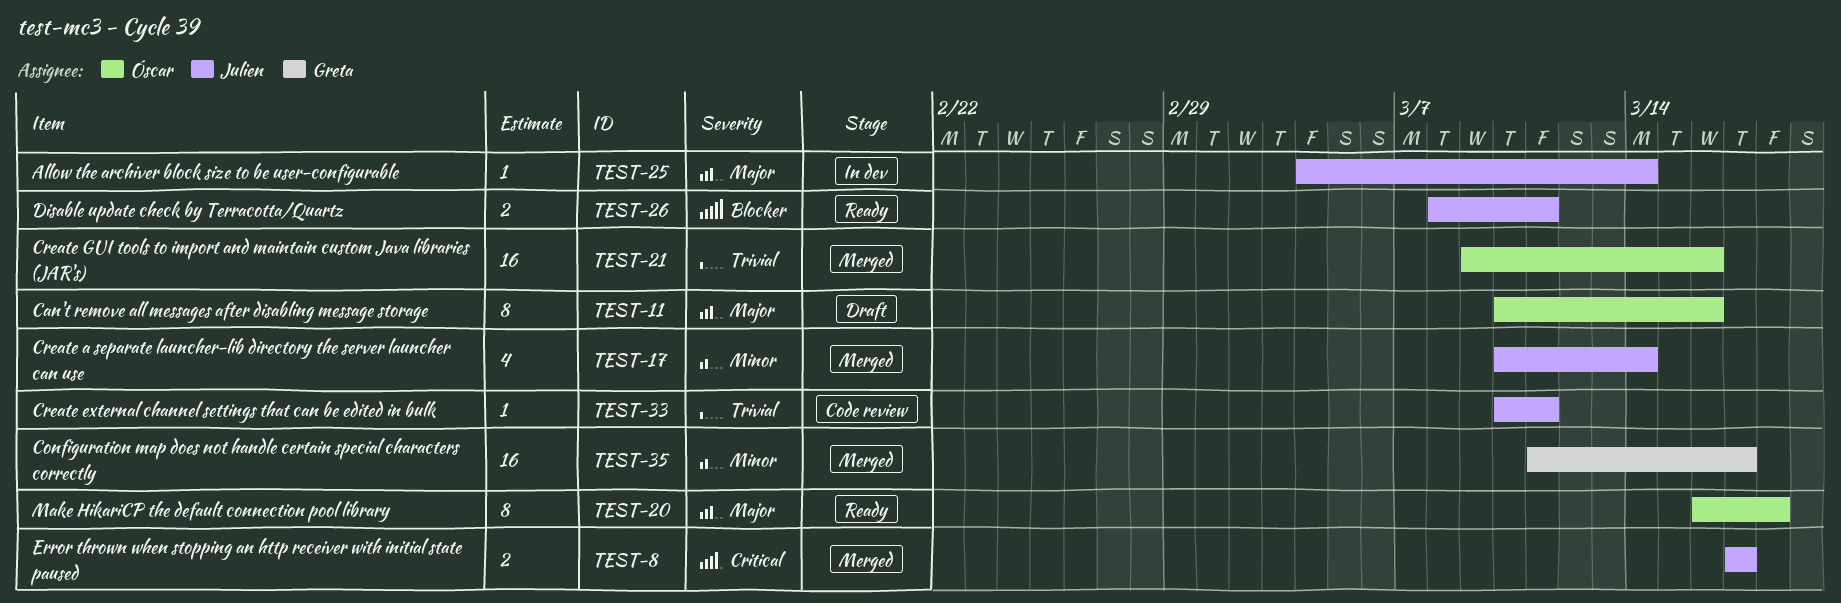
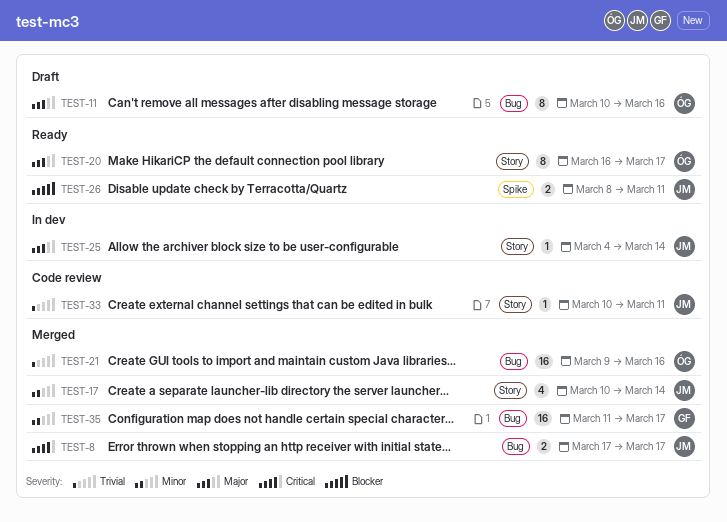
TEST-20, due: Mar 18 -> Mar 17

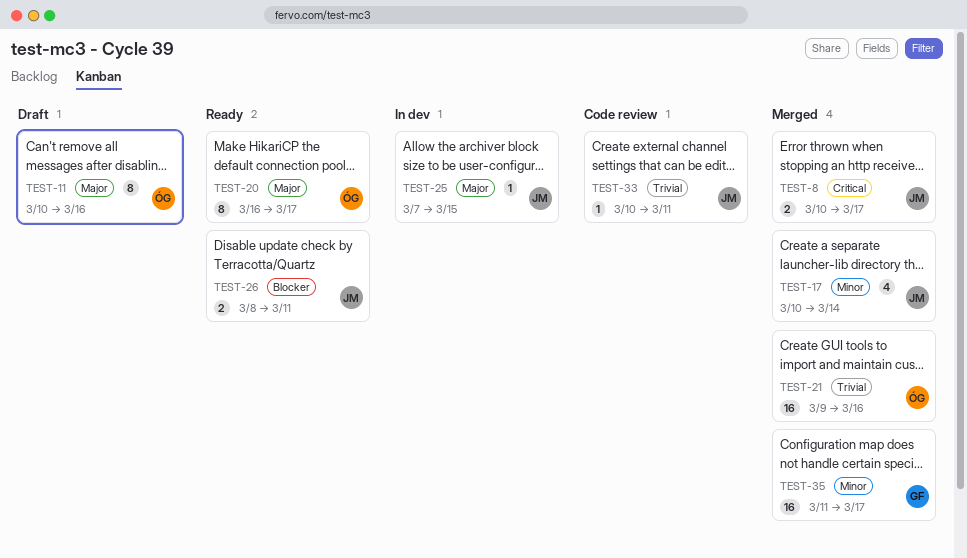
TEST-8, start: Mar 17 -> Mar 10
TEST-25, start: Mar 4 -> Mar 7
TEST-25, due: Mar 14 -> Mar 15

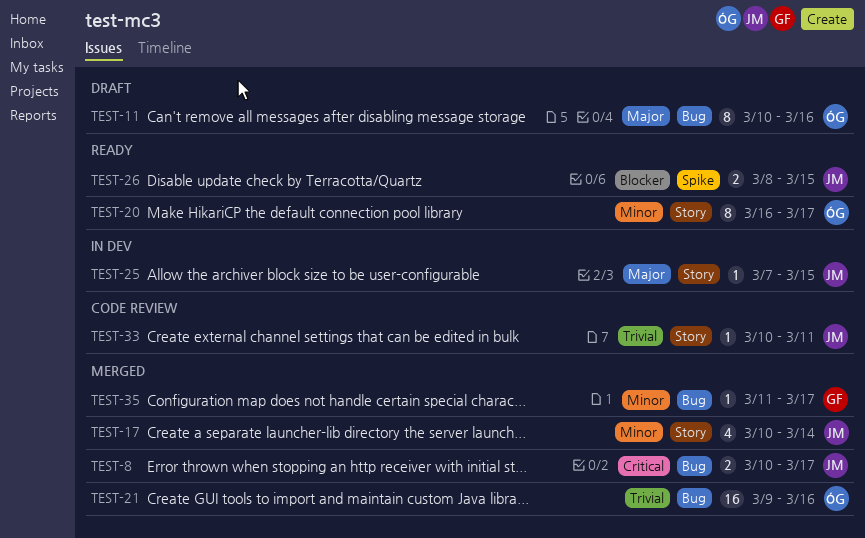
TEST-20, priority: Major -> Minor
TEST-26, due: Mar 11 -> Mar 15
TEST-35, estimate: 16 -> 1

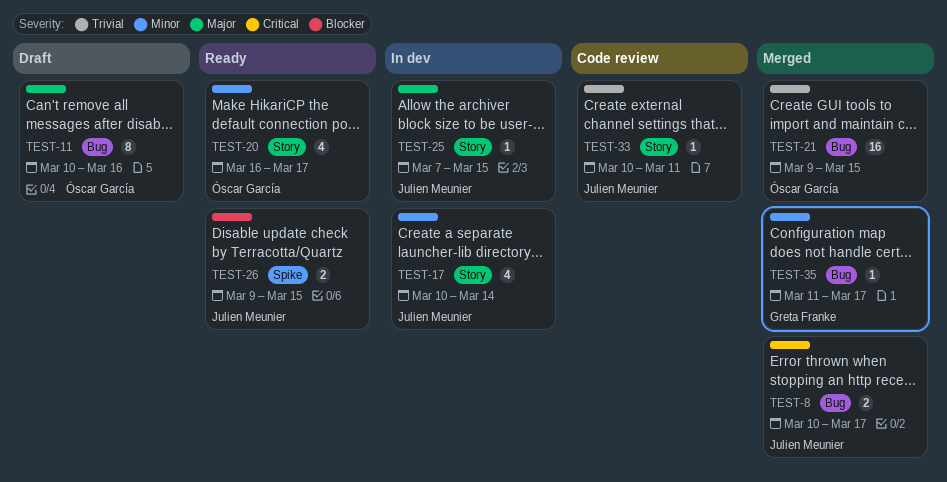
TEST-17, status: Merged -> In dev
TEST-20, estimate: 8 -> 4
TEST-21, due: Mar 16 -> Mar 15
TEST-26, start: Mar 8 -> Mar 9

